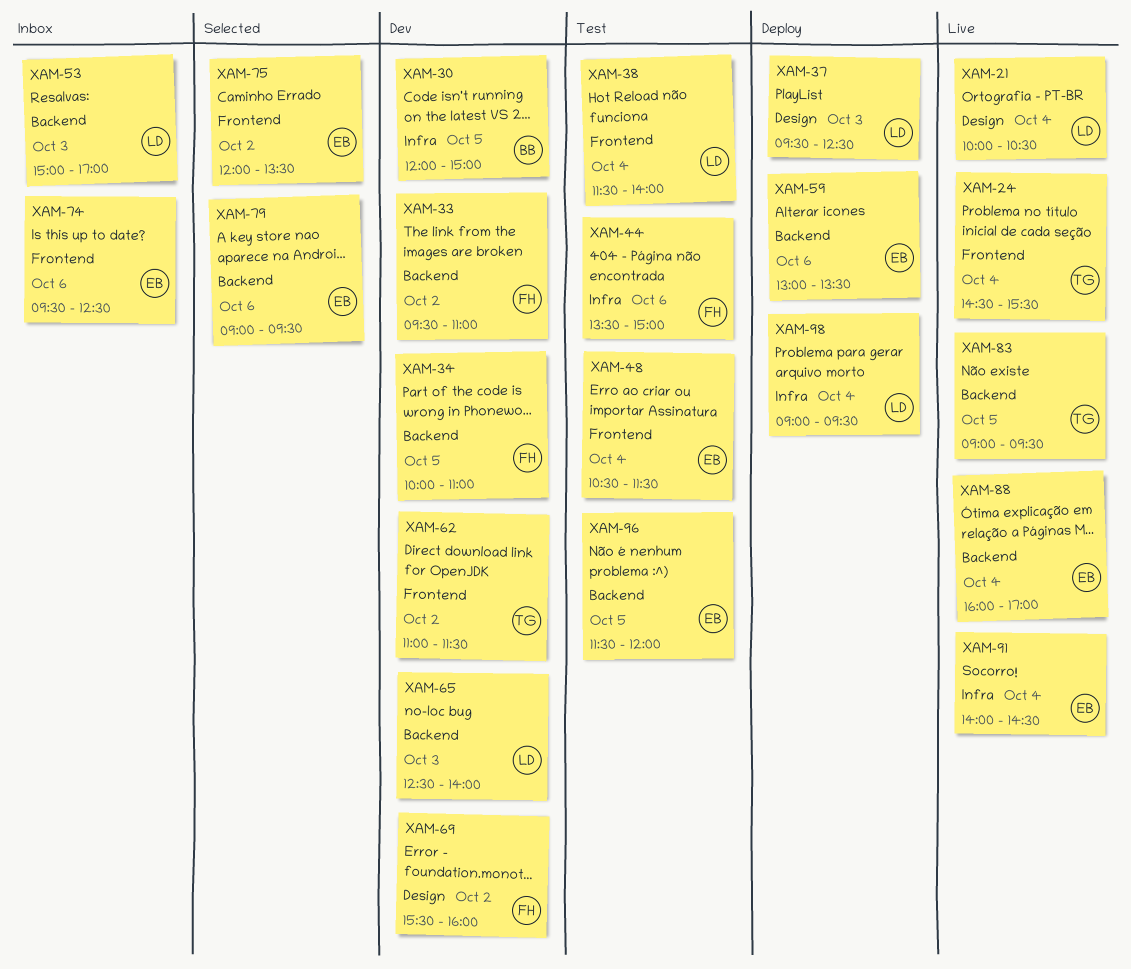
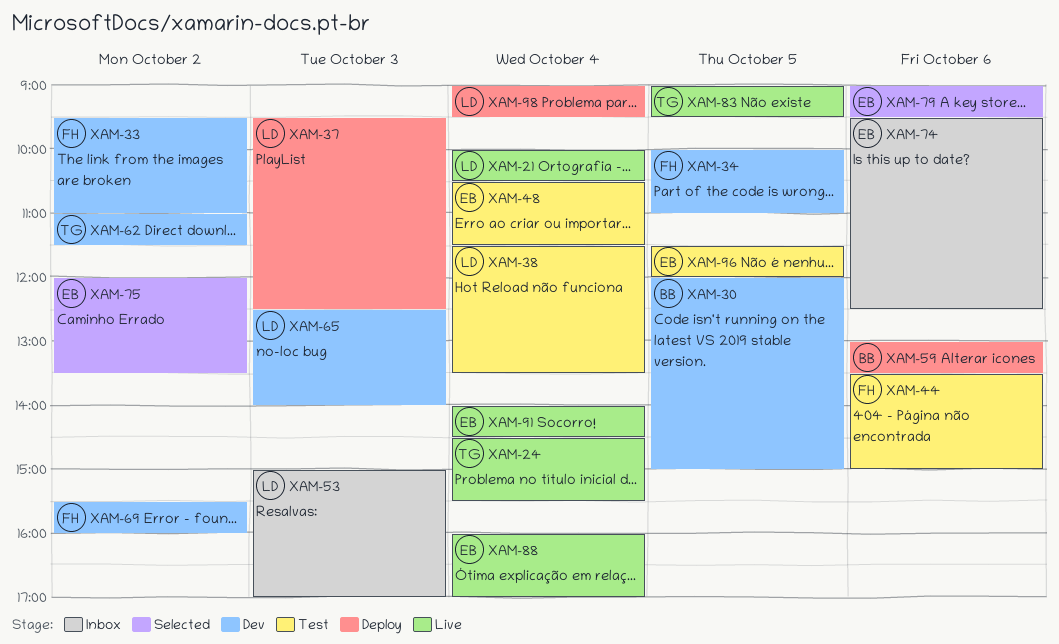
XAM-38, ends: 14:00 -> 13:30
XAM-59, owner: EB -> BB

